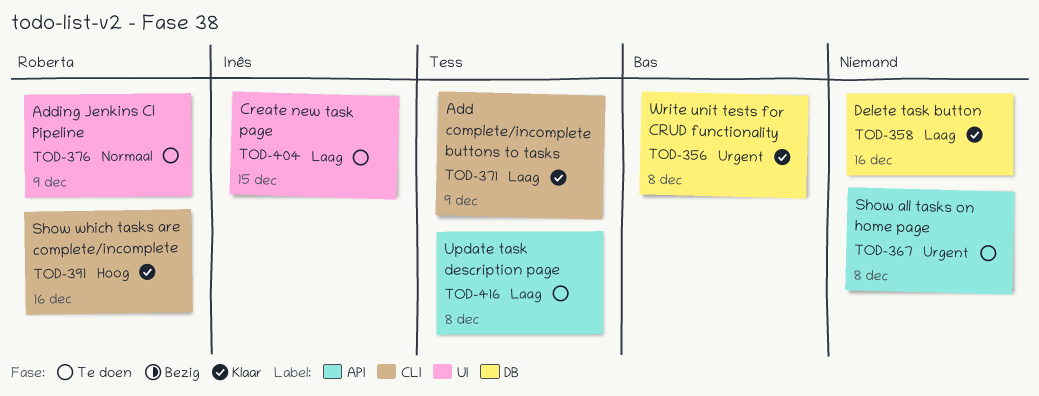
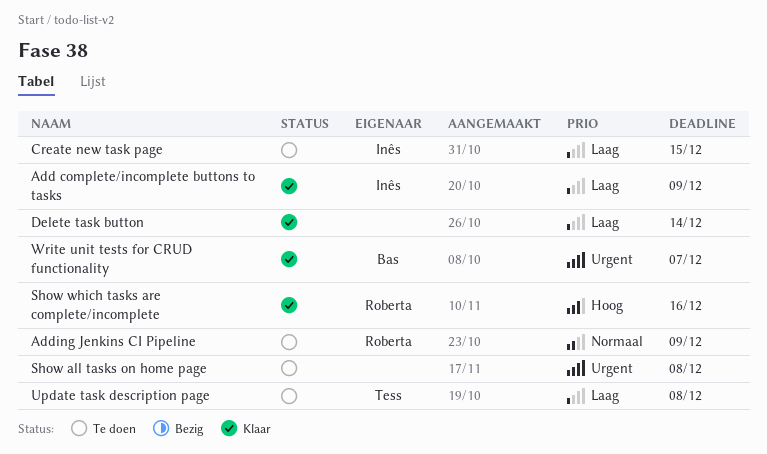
Add complete/incomplete buttons to tasks, owner: Tess -> Inês
Delete task button, due: Dec 16 -> Dec 14
Write unit tests for CRUD functionality, due: Dec 8 -> Dec 7

